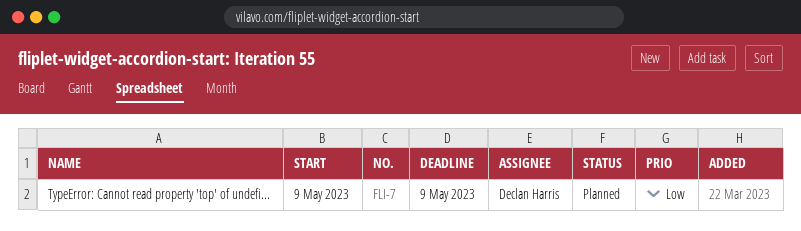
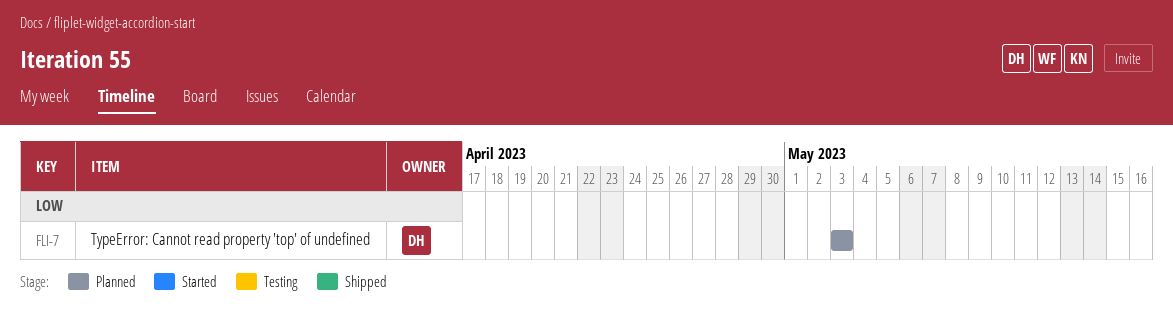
FLI-7, start: May 9 -> May 3
FLI-7, due: May 9 -> May 3

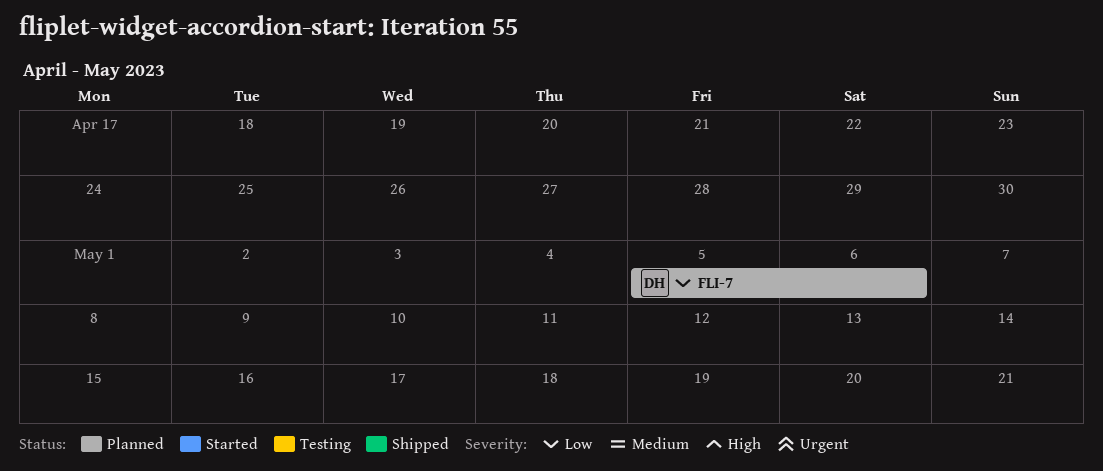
FLI-7, start: May 3 -> May 5
FLI-7, due: May 3 -> May 6

